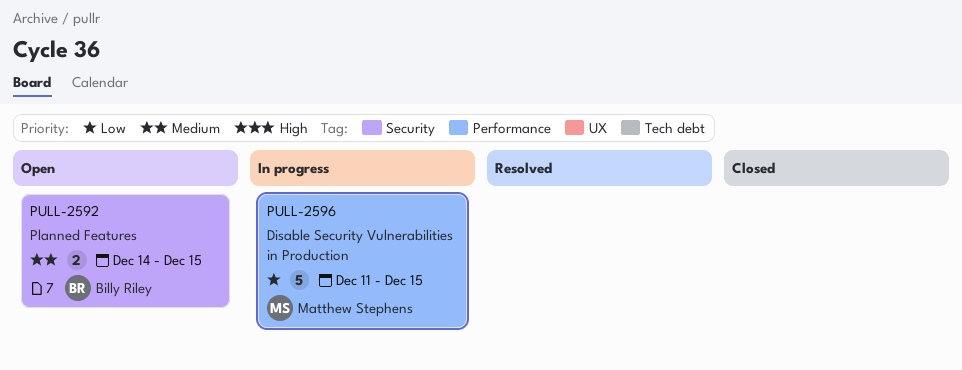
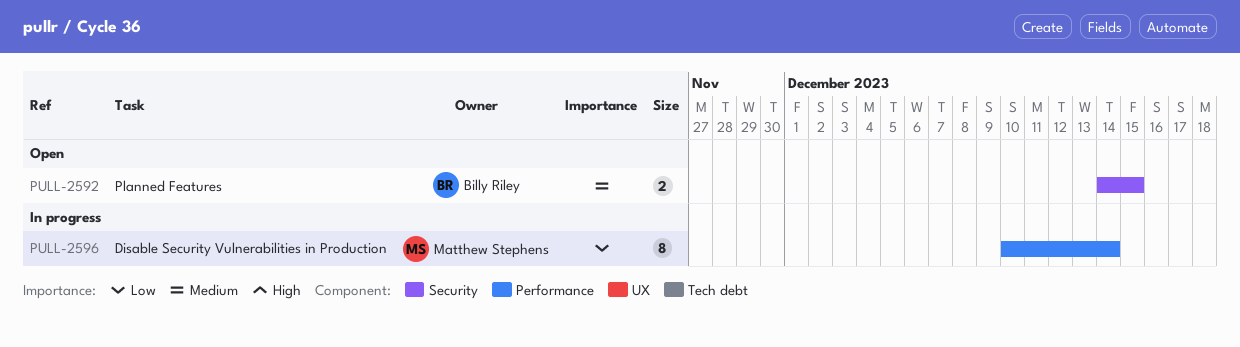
PULL-2596, estimate: 5 -> 8
PULL-2596, start: Dec 11 -> Dec 10
PULL-2596, due: Dec 15 -> Dec 14

